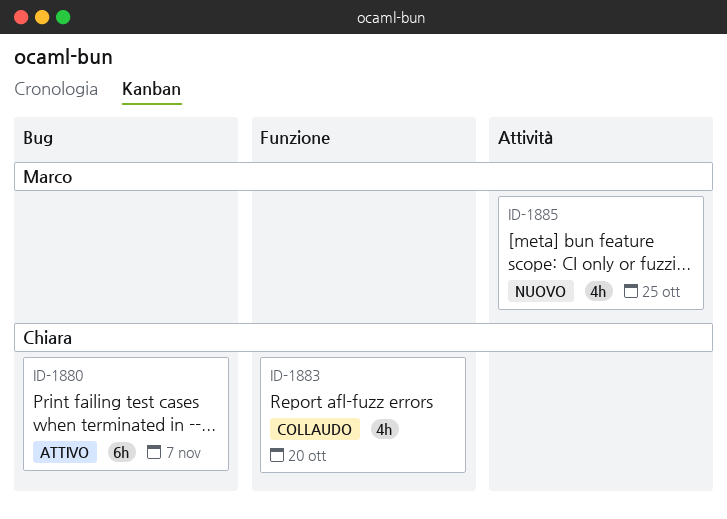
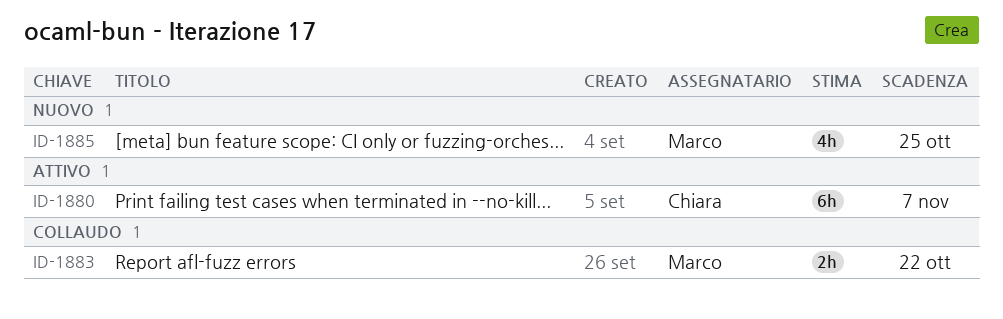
ID-1883, owner: Chiara -> Marco
ID-1883, estimate: 4h -> 2h
ID-1883, due: Oct 20 -> Oct 22

